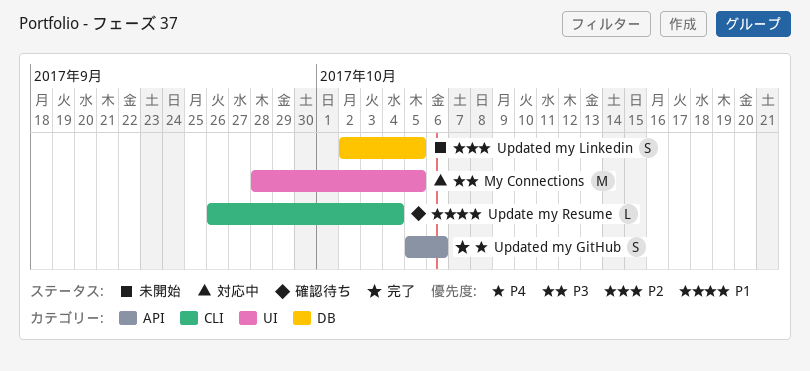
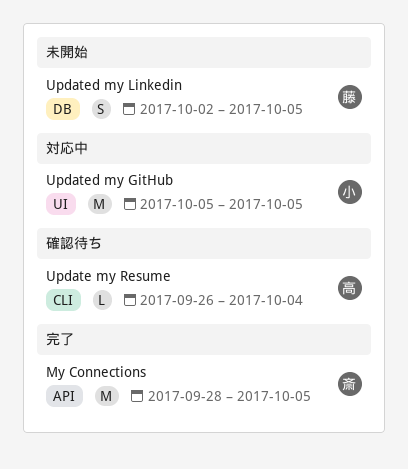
My Connections, status: 対応中 -> 完了
My Connections, label: UI -> API
Updated my GitHub, status: 完了 -> 対応中
Updated my GitHub, label: API -> UI
Updated my GitHub, estimate: S -> M
Updated my GitHub, due: Oct 6 -> Oct 5

